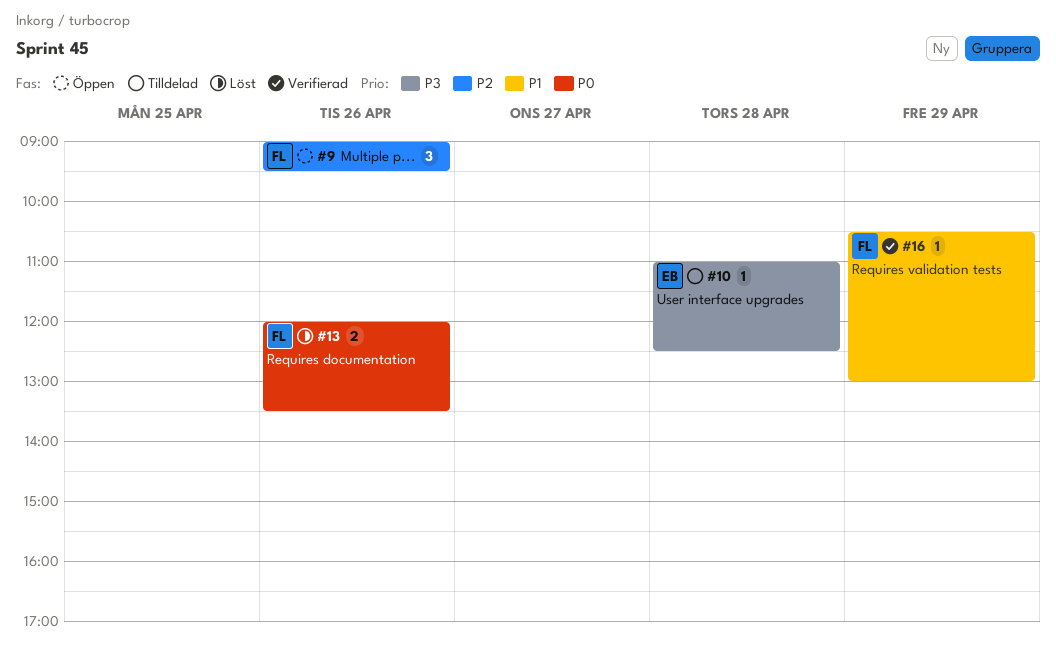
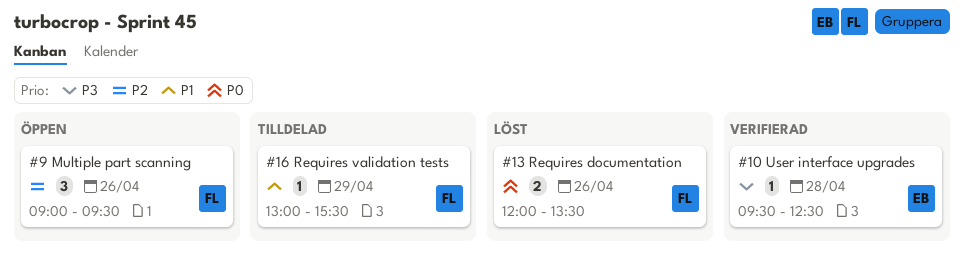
#10, status: Tilldelad -> Verifierad
#10, begins: 11:00 -> 09:30
#16, status: Verifierad -> Tilldelad
#16, begins: 10:30 -> 13:00
#16, ends: 13:00 -> 15:30

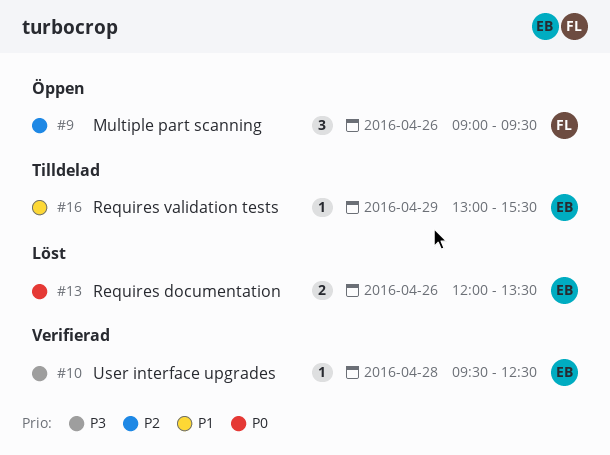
#13, owner: FL -> EB
#16, owner: FL -> EB

